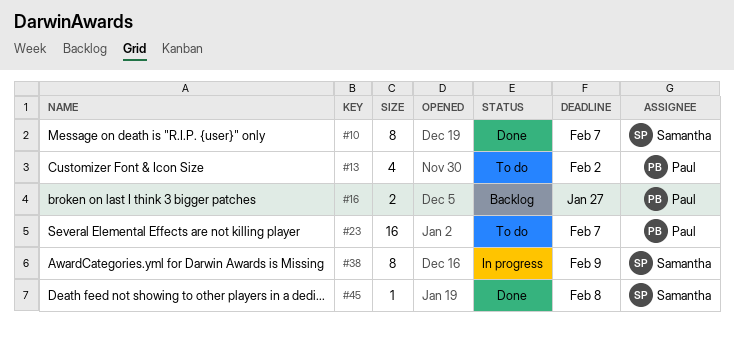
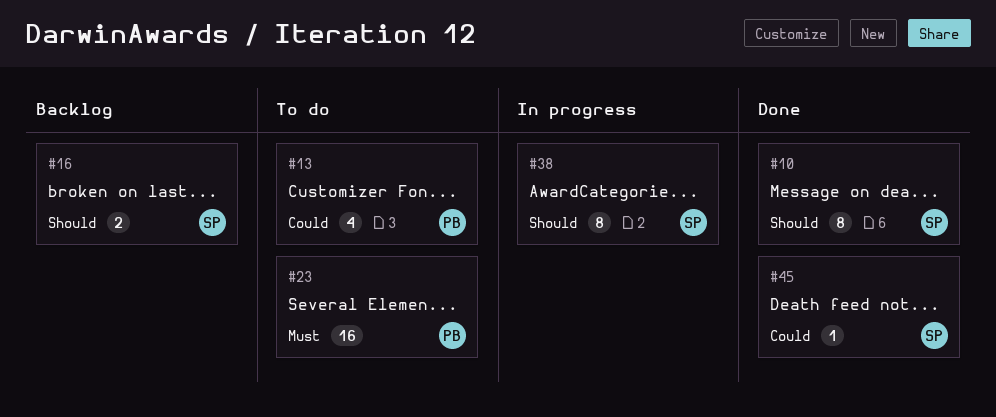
#16, owner: Paul -> Samantha

